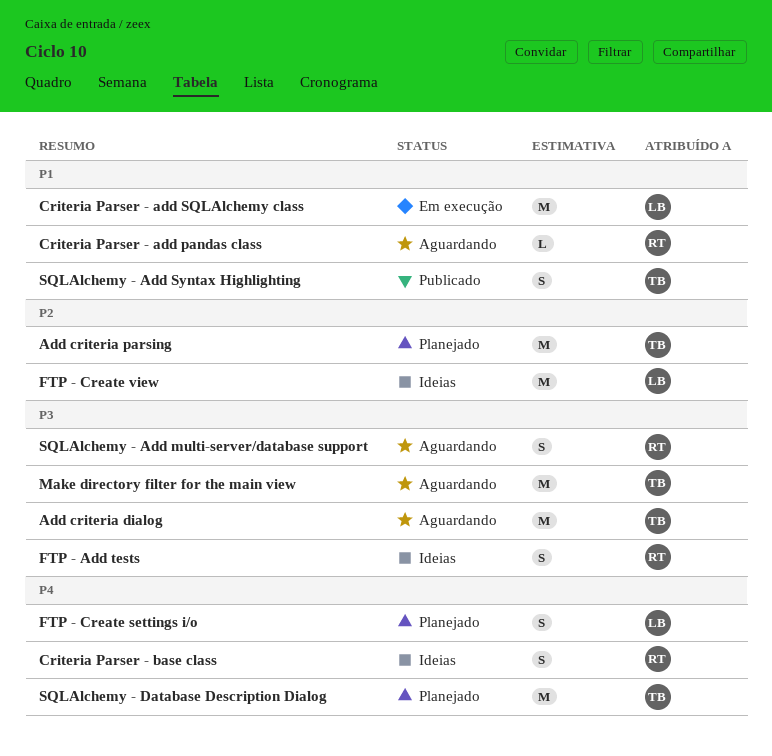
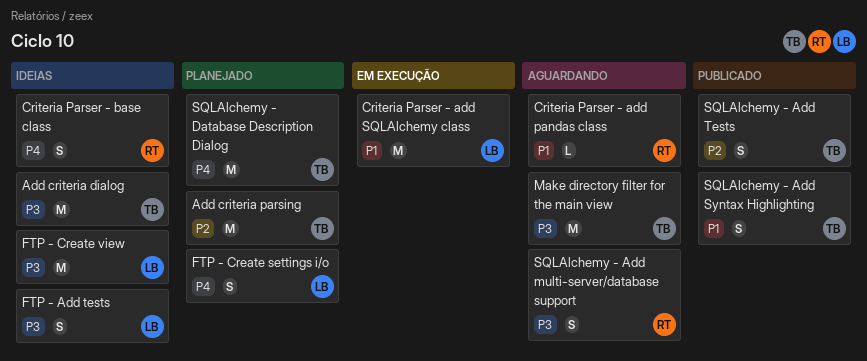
Add criteria dialog, status: Aguardando -> Ideias
FTP - Add tests, owner: RT -> LB
FTP - Create view, priority: P2 -> P3
SQLAlchemy - Add Tests: none -> present

